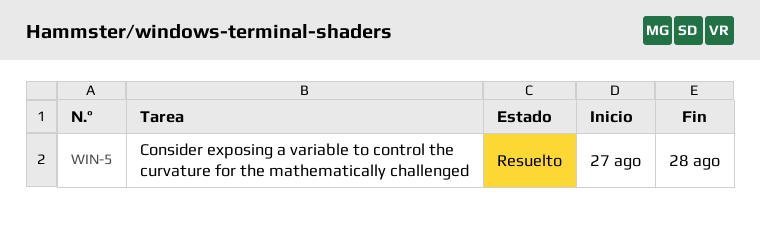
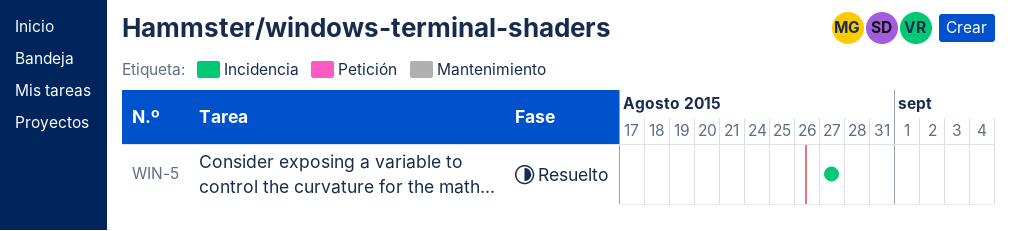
WIN-5, due: Aug 28 -> Aug 27

